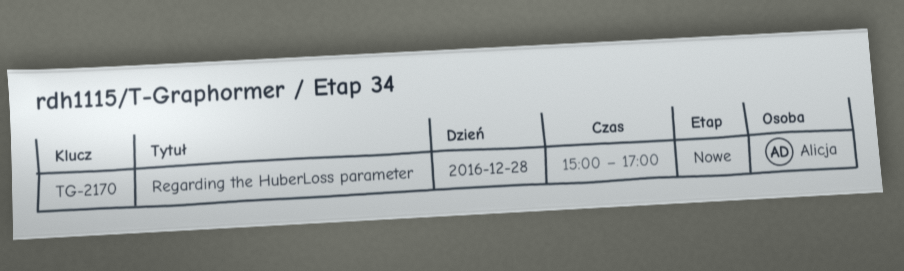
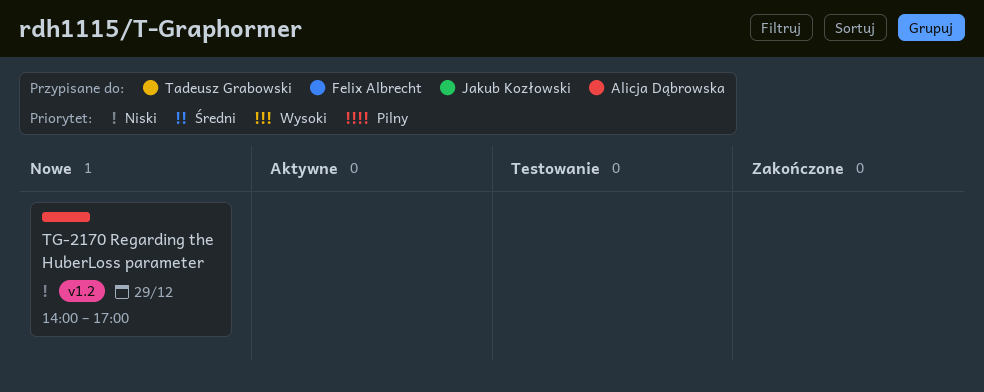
TG-2170, day: Dec 28 -> Dec 29
TG-2170, begins: 15:00 -> 14:00

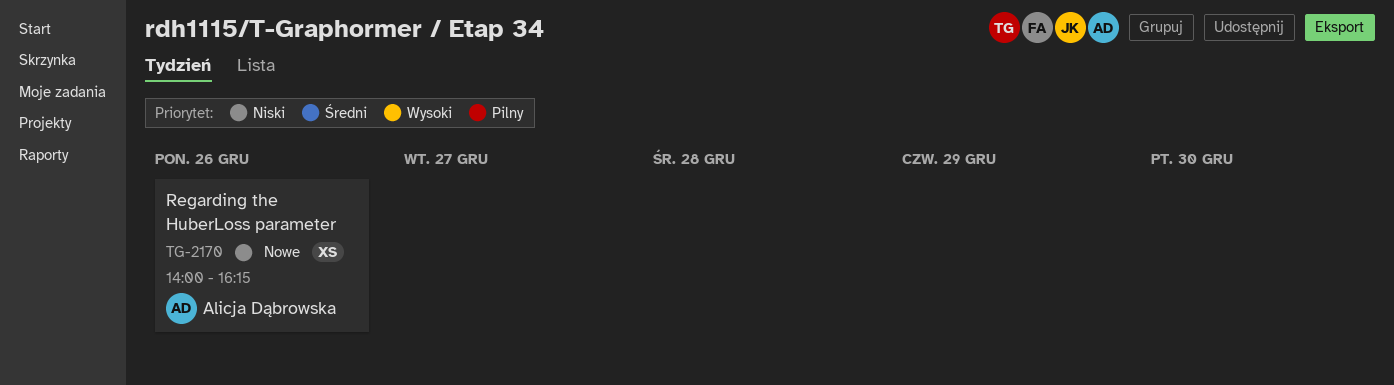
TG-2170, day: Dec 29 -> Dec 26
TG-2170, ends: 17:00 -> 16:15

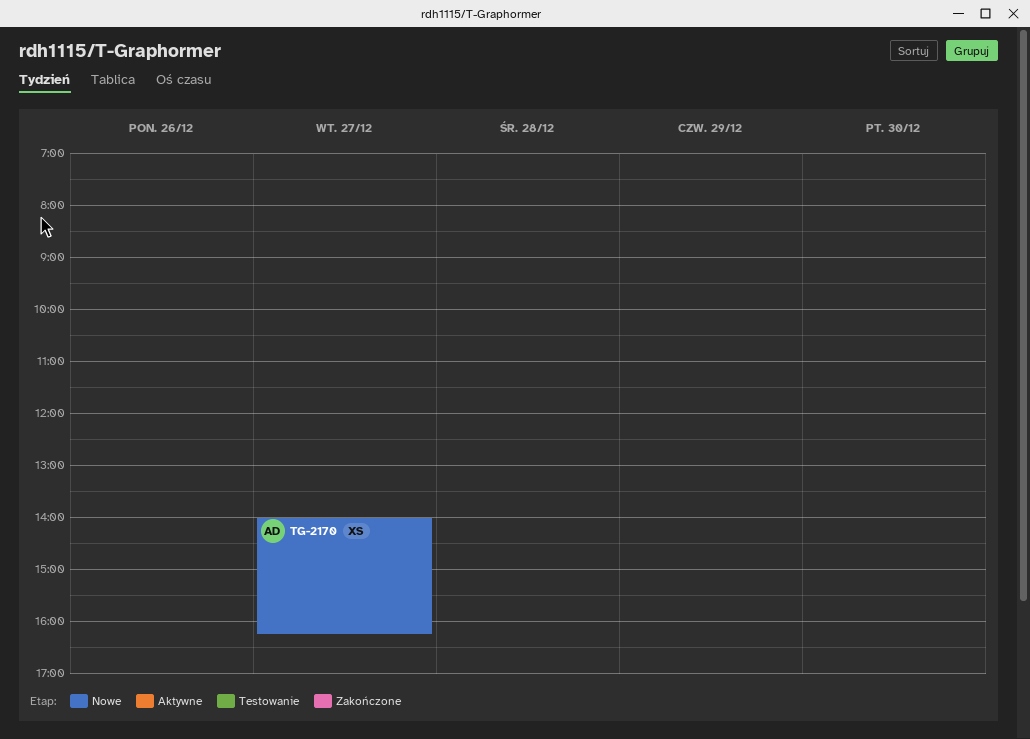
TG-2170, day: Dec 26 -> Dec 27

